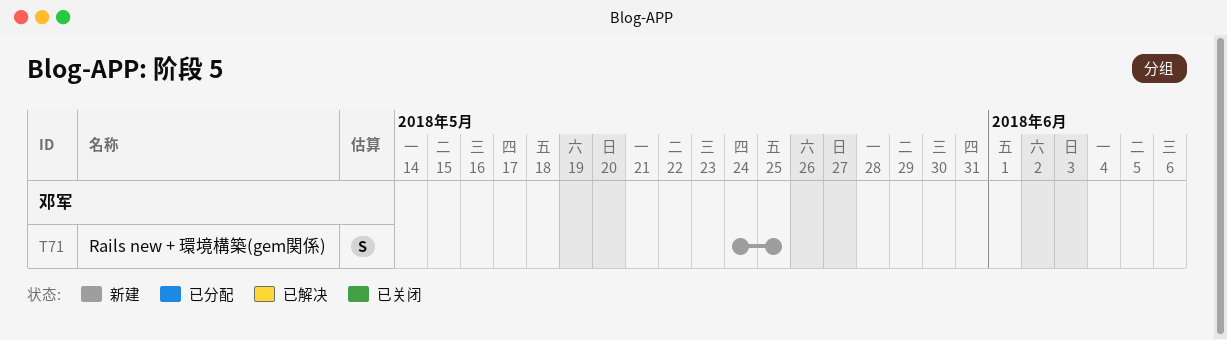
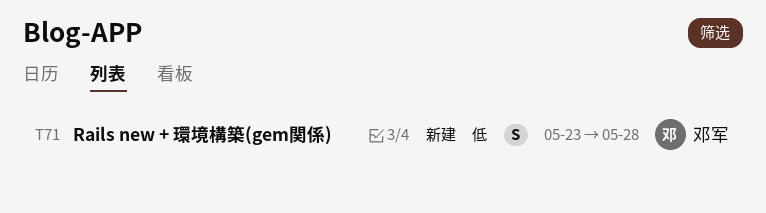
T71, start: May 24 -> May 23
T71, due: May 25 -> May 28

